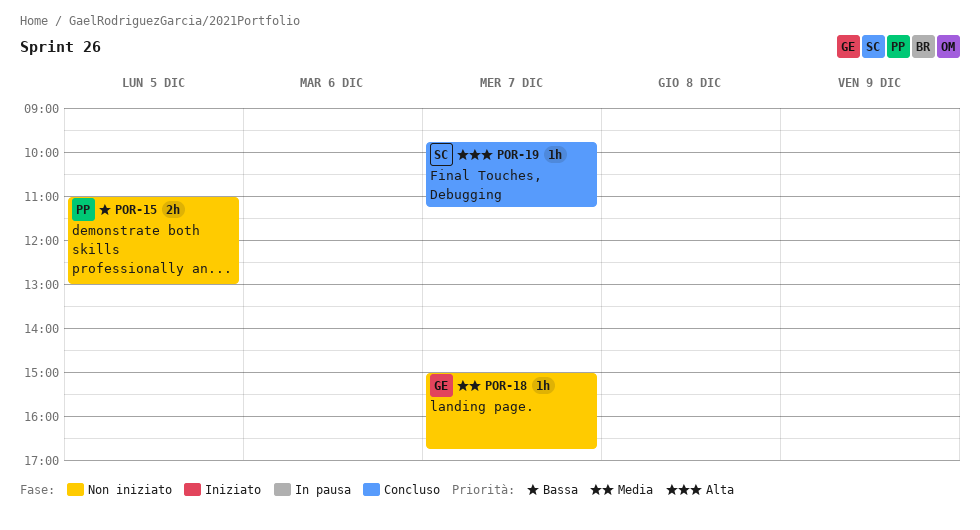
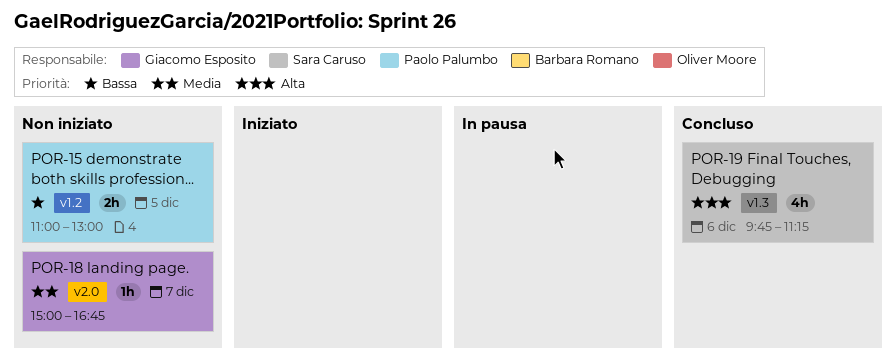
POR-19, estimate: 1h -> 4h
POR-19, day: Dec 7 -> Dec 6

